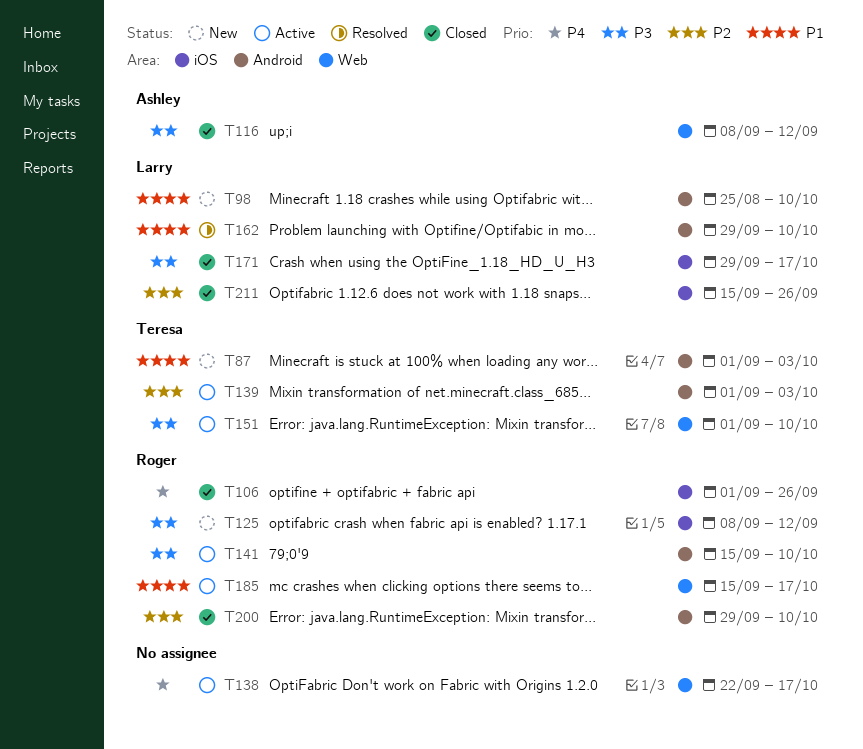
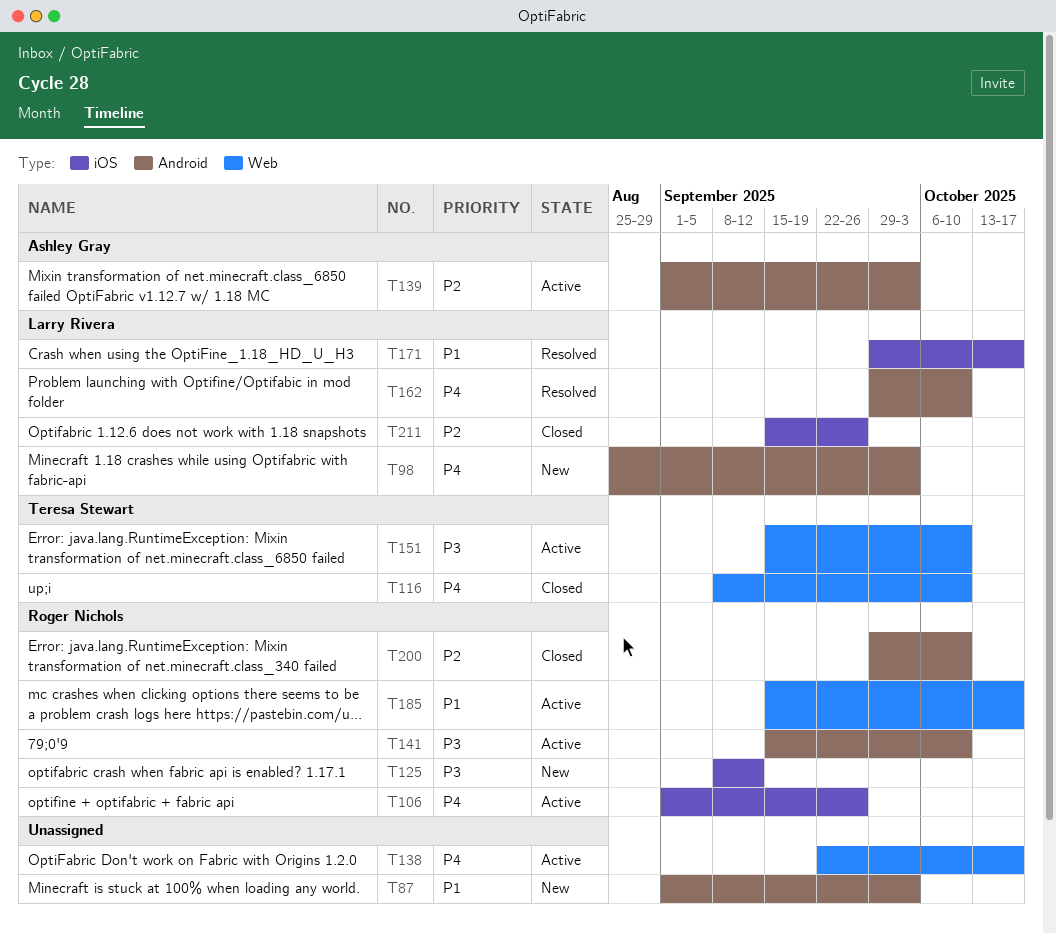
T87, owner: Teresa Stewart -> none
T98, priority: P1 -> P4
T98, due: Oct 10 -> Oct 3
T106, status: Closed -> Active
T116, owner: Ashley Gray -> Teresa Stewart
T116, priority: P3 -> P4
T116, due: Sep 12 -> Oct 10
T139, owner: Teresa Stewart -> Ashley Gray
T151, start: Sep 1 -> Sep 15
T162, priority: P1 -> P4
T171, status: Closed -> Resolved
T171, priority: P3 -> P1

